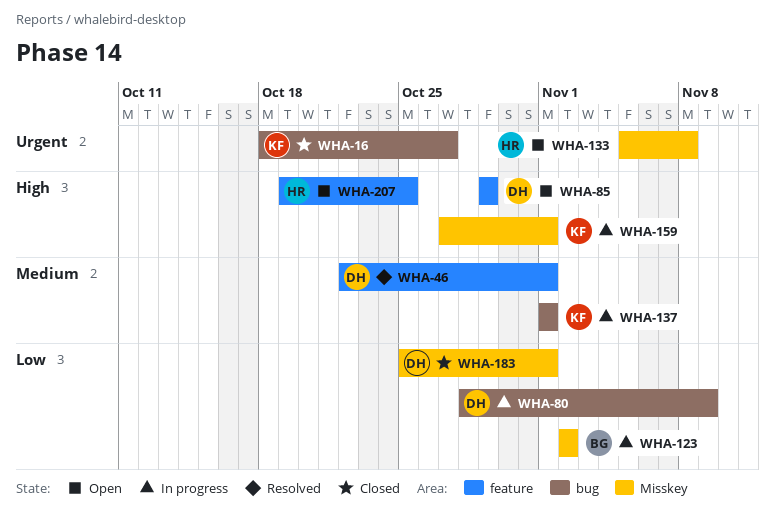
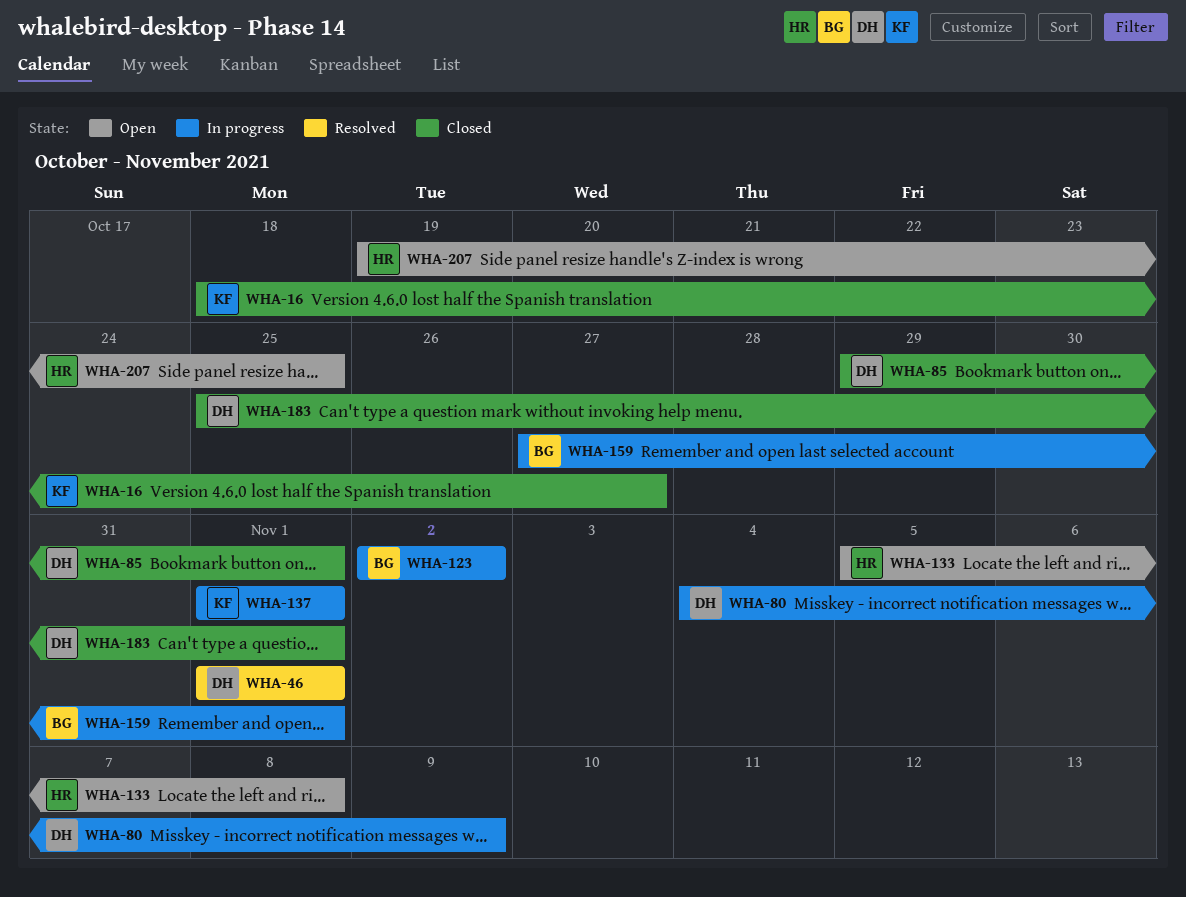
WHA-46, start: Oct 22 -> Nov 1
WHA-80, start: Oct 28 -> Nov 4
WHA-85, status: Open -> Closed
WHA-85, due: Oct 29 -> Nov 1
WHA-159, owner: KF -> BG

